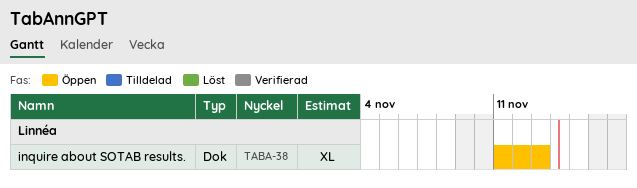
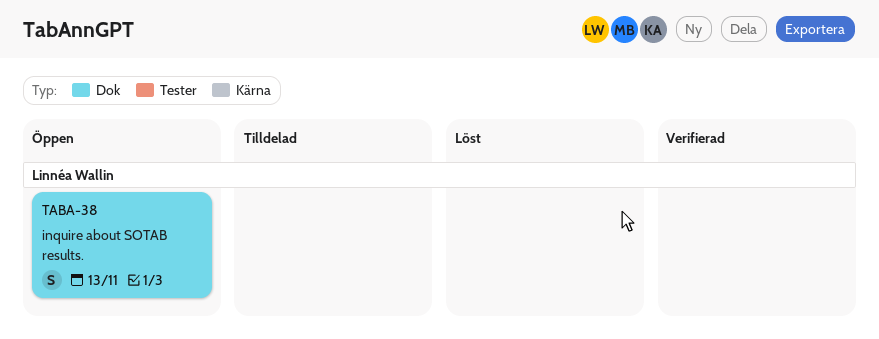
TABA-38, estimate: XL -> S

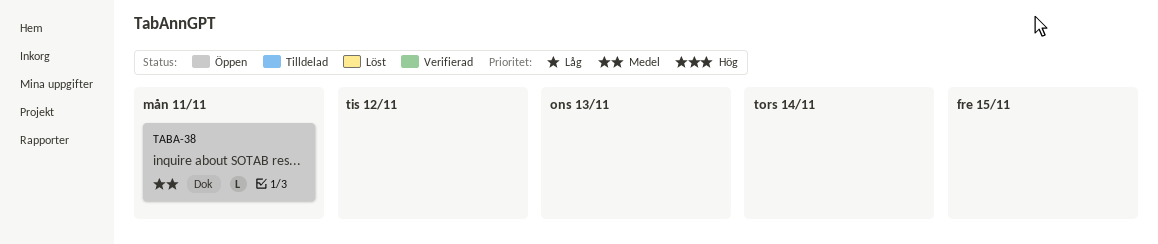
TABA-38, estimate: S -> L
TABA-38, due: Nov 13 -> Nov 11

